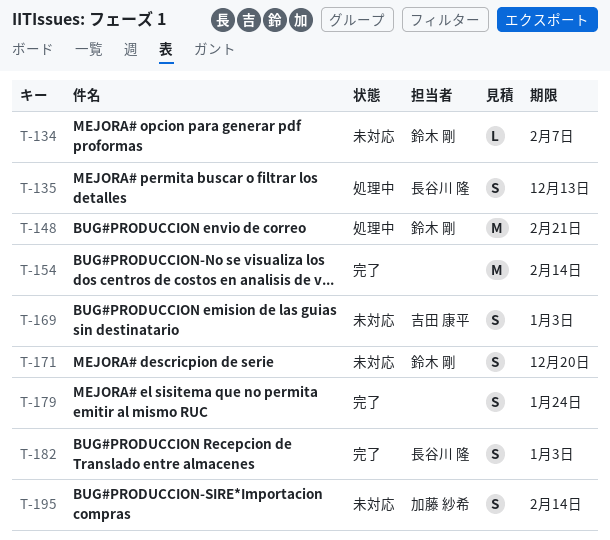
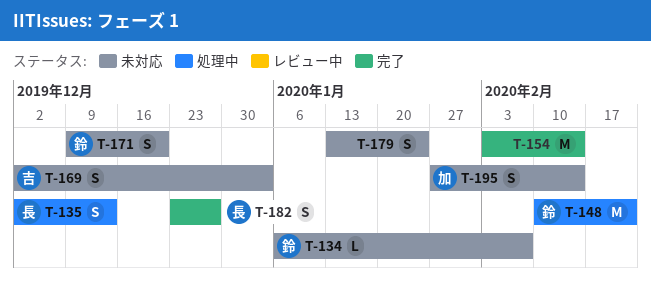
T-179, status: 完了 -> 未対応
T-182, due: Jan 3 -> Dec 27

